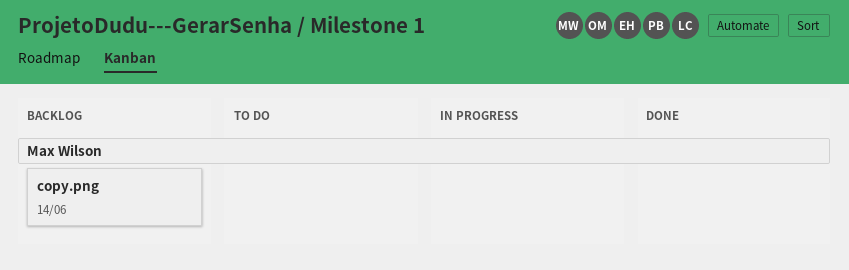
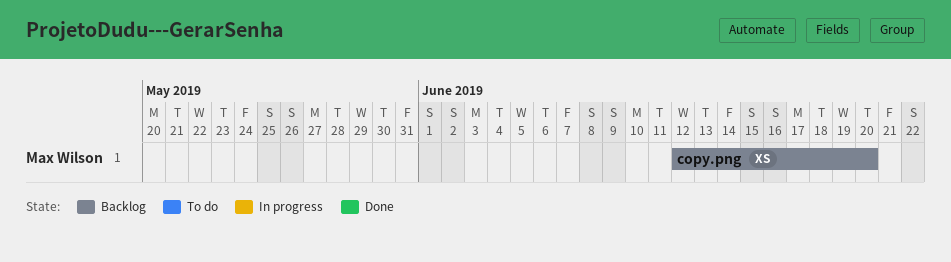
copy.png, due: Jun 14 -> Jun 20

